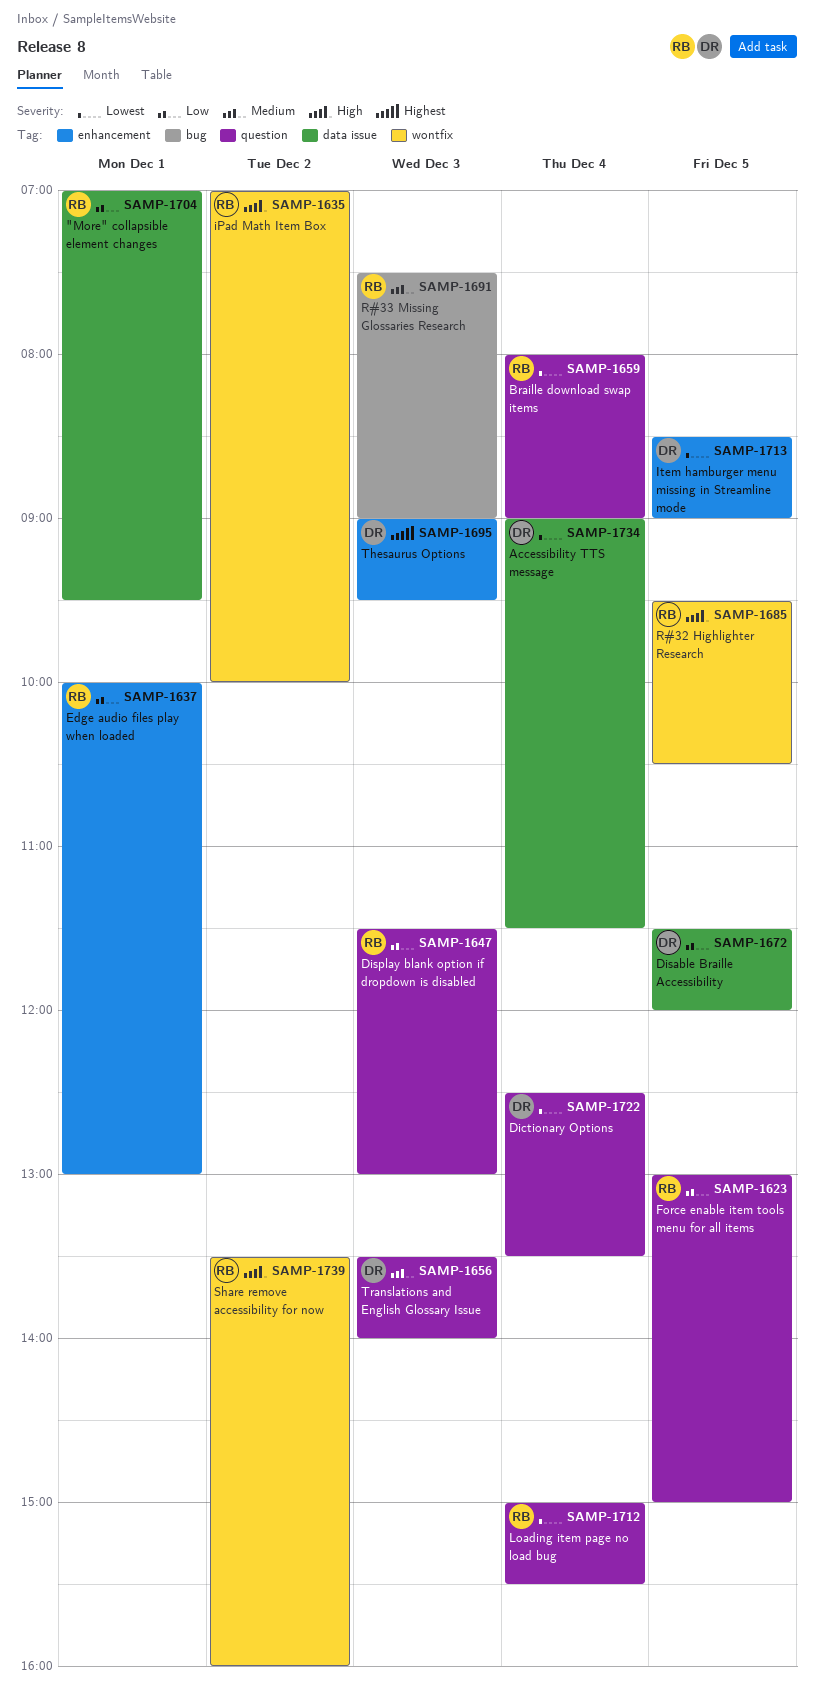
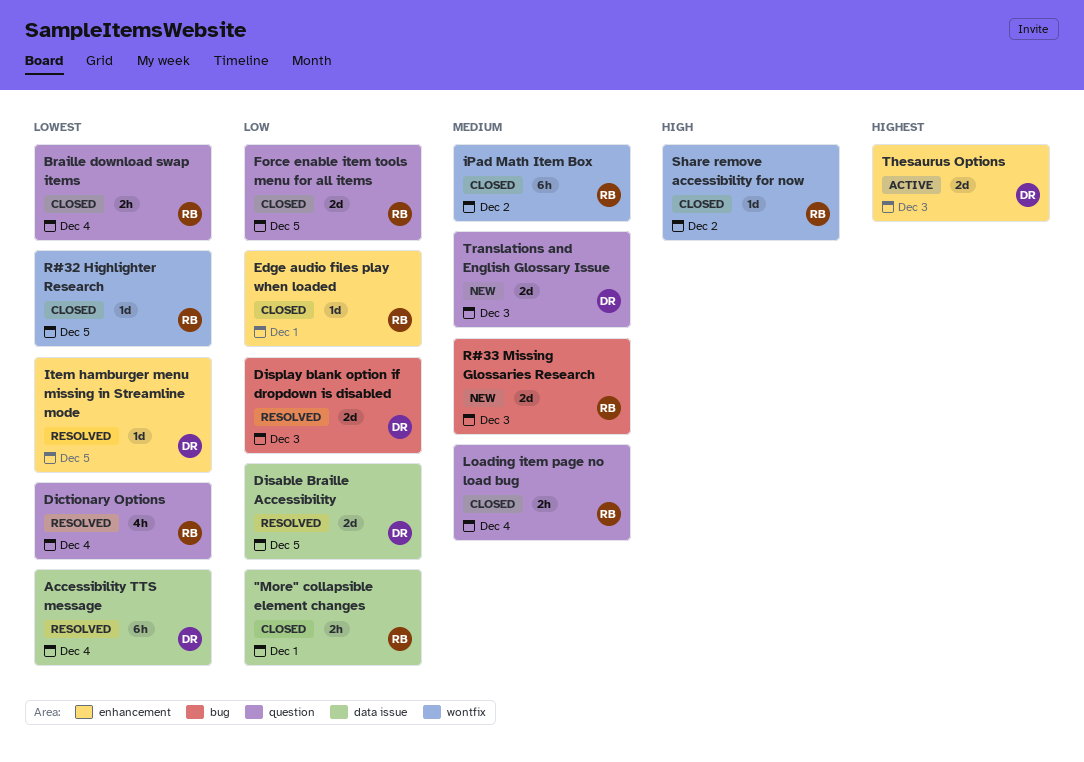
Dictionary Options, owner: DR -> RB
Display blank option if dropdown is disabled, owner: RB -> DR
Display blank option if dropdown is disabled, label: question -> bug
iPad Math Item Box, priority: High -> Medium
Loading item page no load bug, priority: Lowest -> Medium
R#32 Highlighter Research, priority: High -> Lowest

